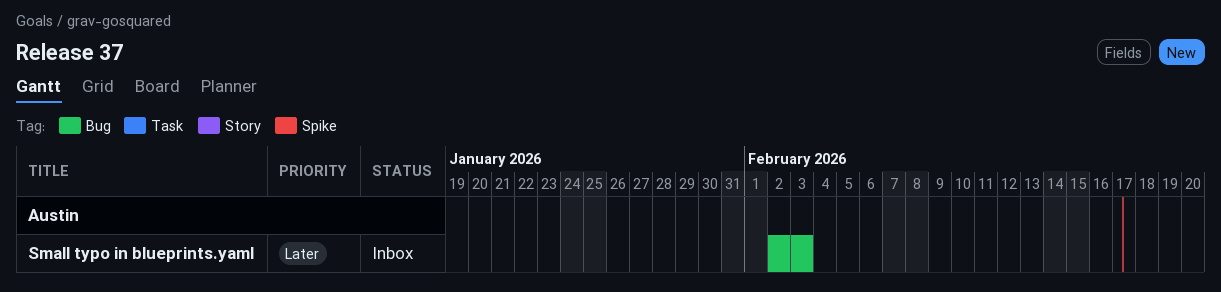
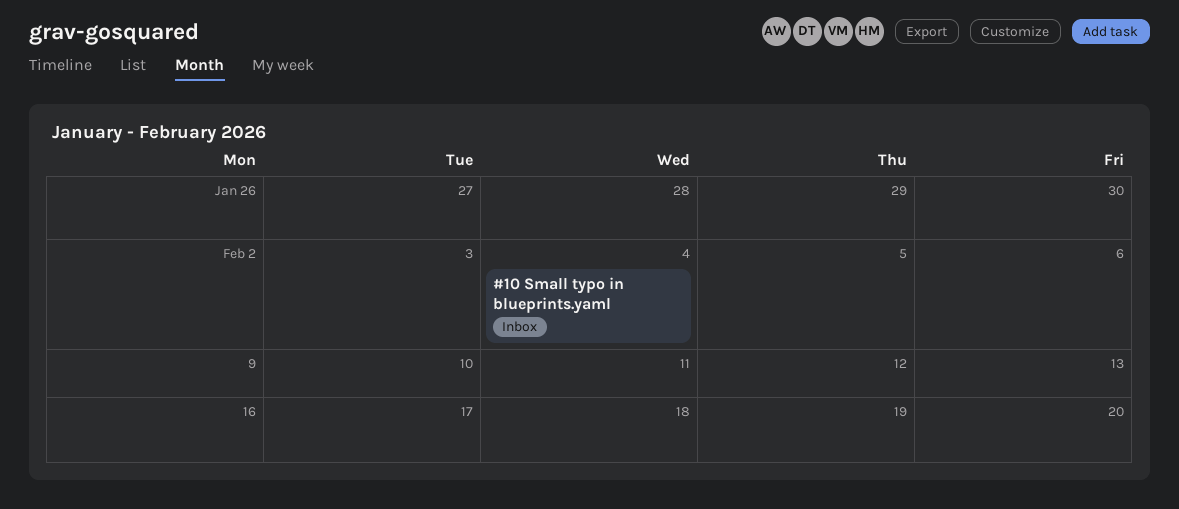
Small typo in blueprints.yaml, due: Feb 3 -> Feb 4

